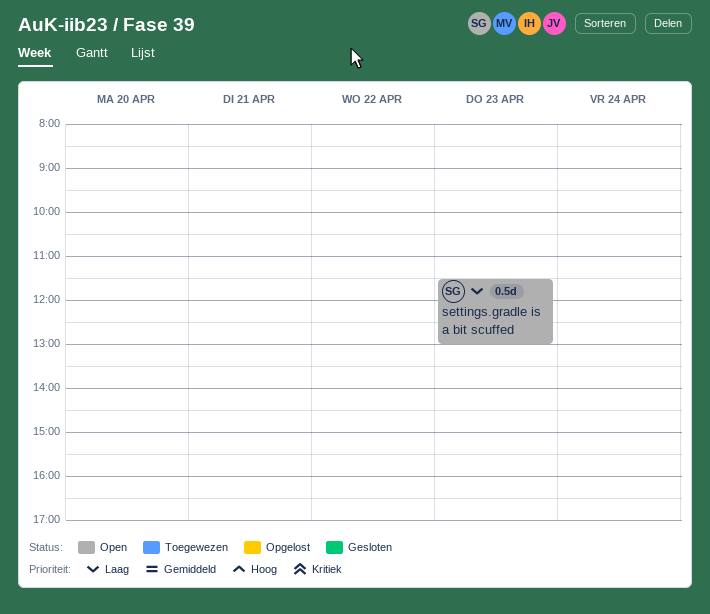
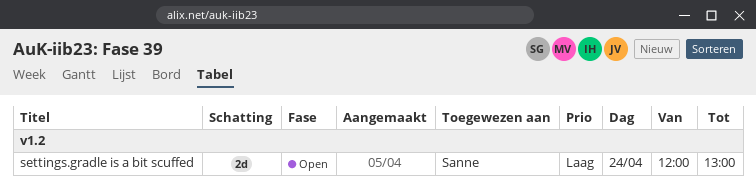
settings.gradle is a bit scuffed, estimate: 0.5d -> 2d
settings.gradle is a bit scuffed, day: Apr 23 -> Apr 24
settings.gradle is a bit scuffed, begins: 11:30 -> 12:00

